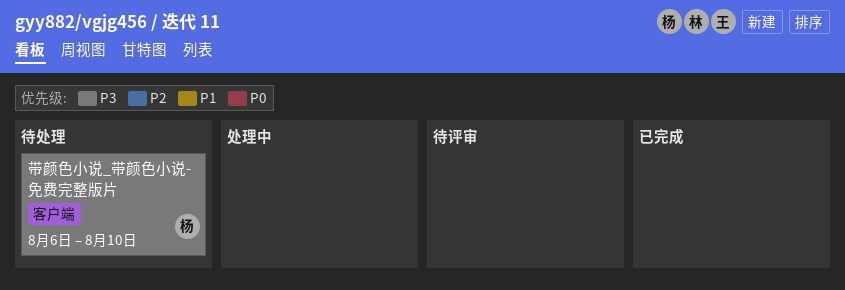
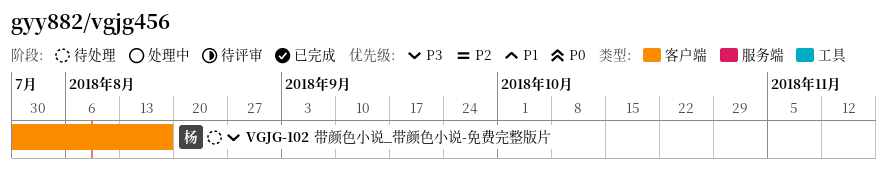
带颜色小说_带颜色小说-免费完整版片, start: Aug 6 -> Jul 30
带颜色小说_带颜色小说-免费完整版片, due: Aug 10 -> Aug 17

